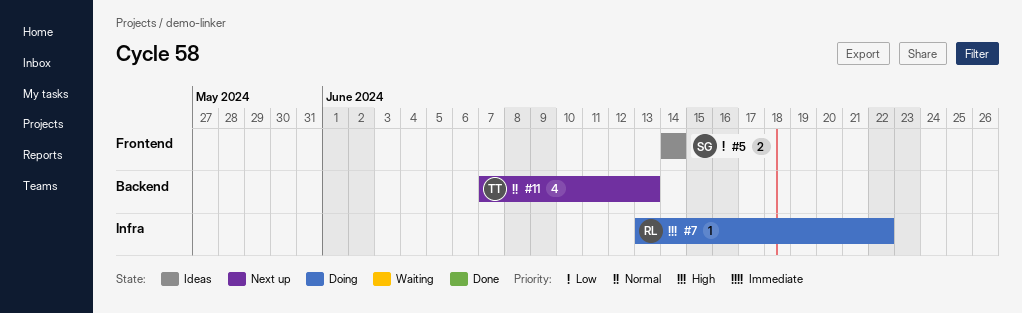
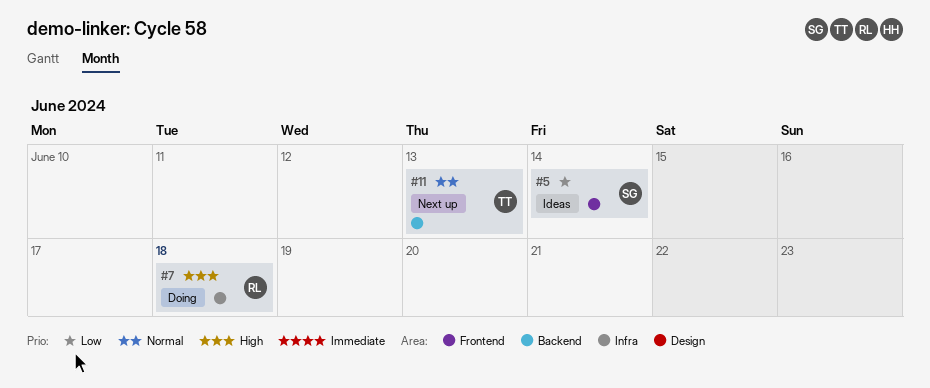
#7, due: Jun 22 -> Jun 18

